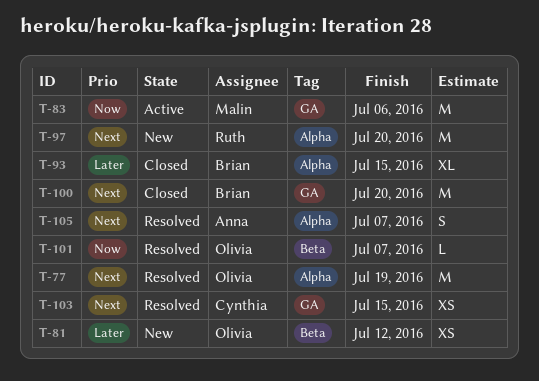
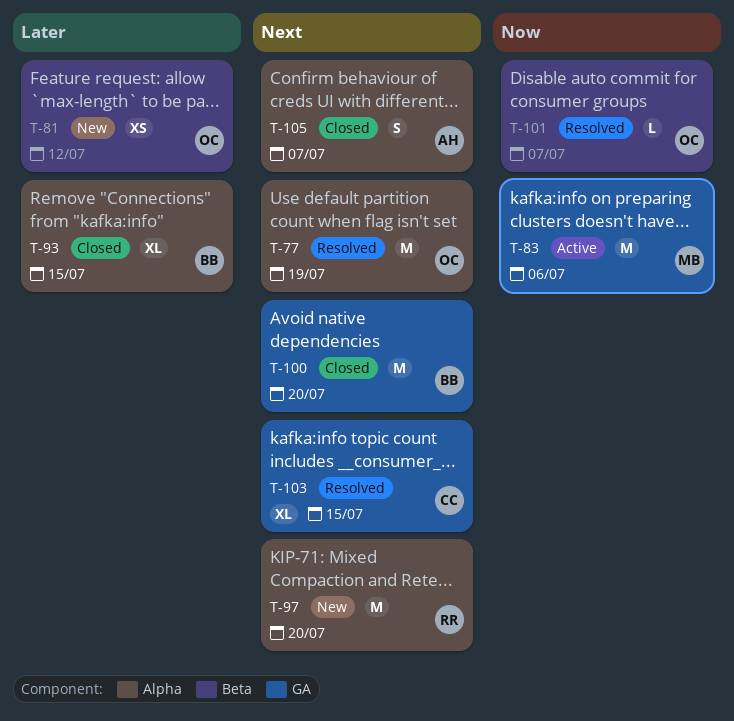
T-103, estimate: XS -> XL
T-105, status: Resolved -> Closed

